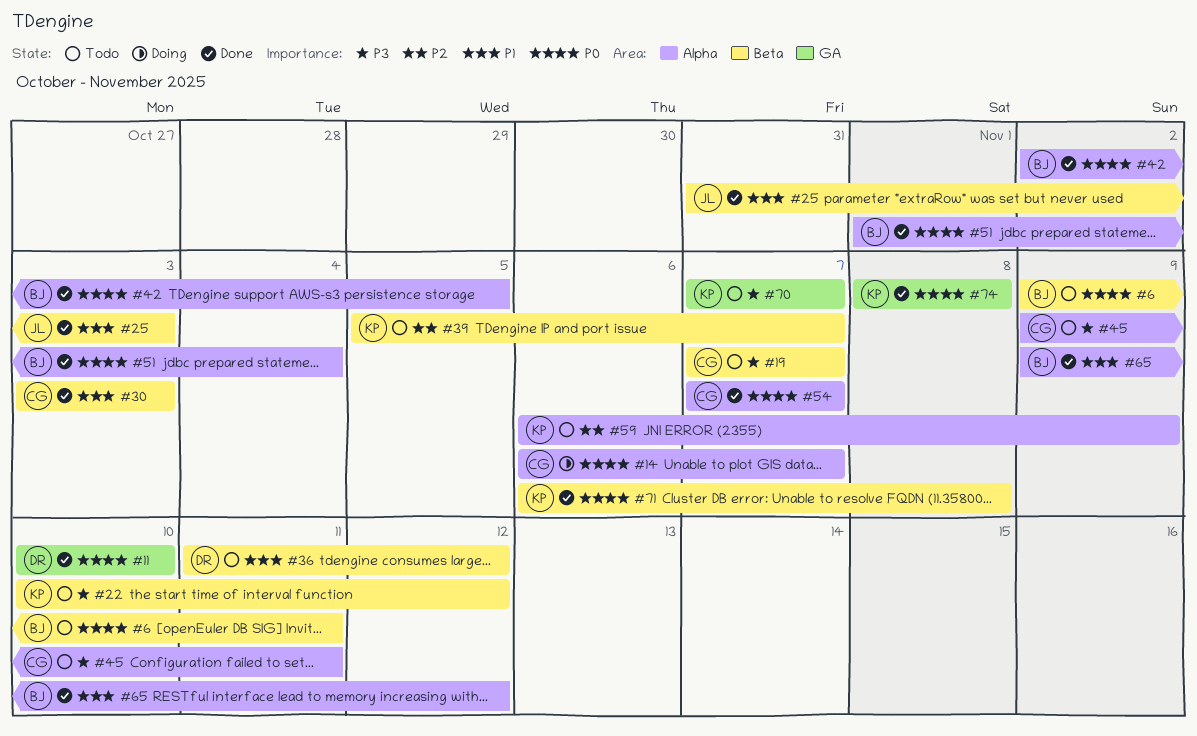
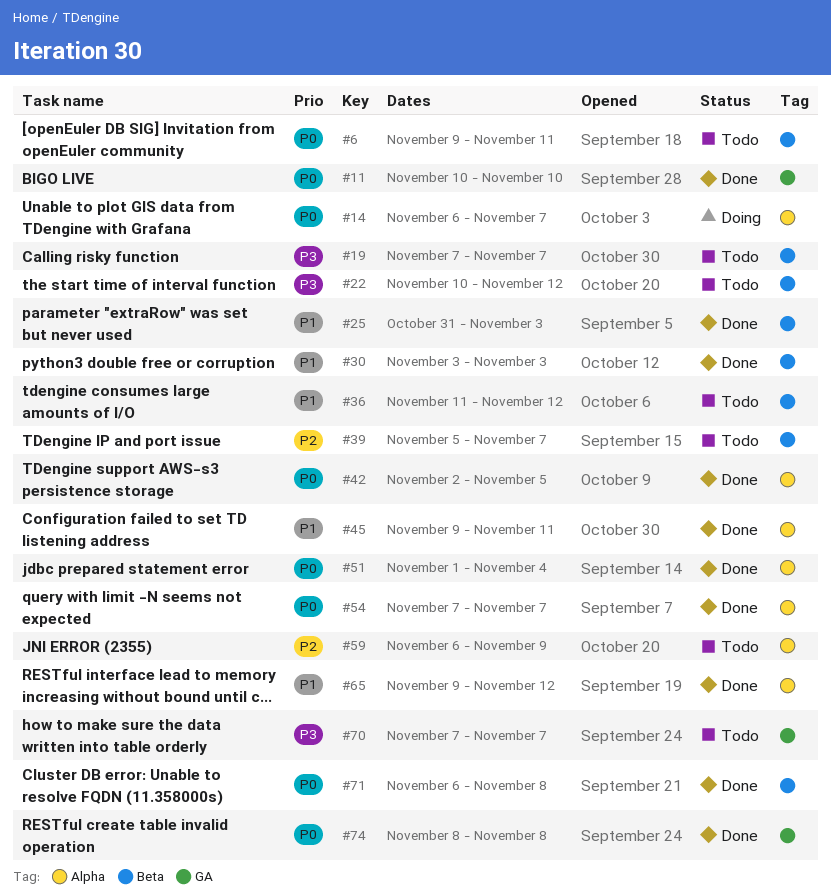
#45, status: Todo -> Done
#45, priority: P3 -> P1

